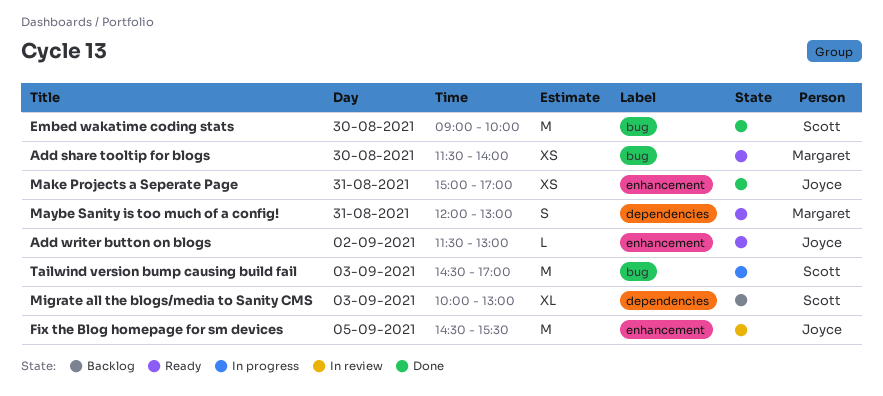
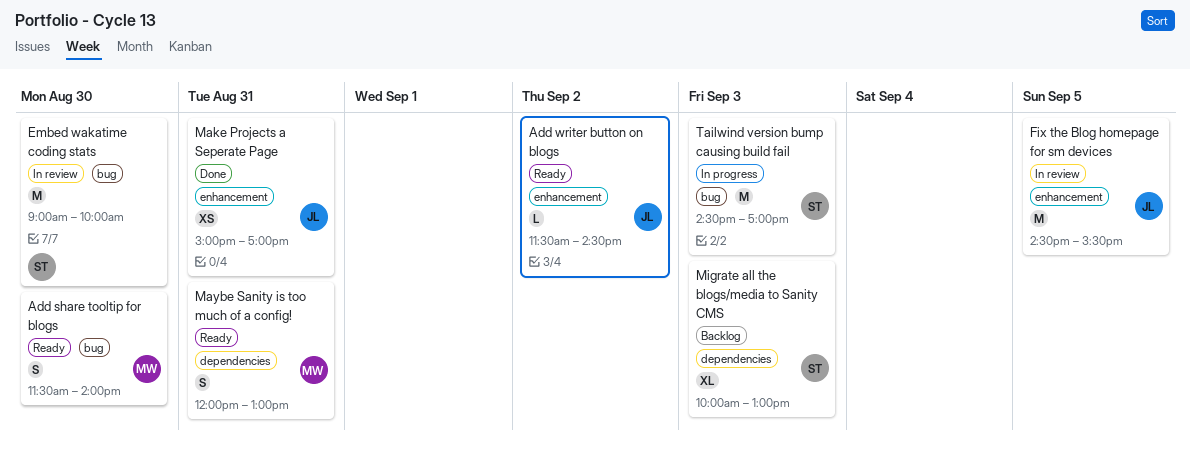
Add share tooltip for blogs, estimate: XS -> S
Add writer button on blogs, ends: 13:00 -> 14:30
Embed wakatime coding stats, status: Done -> In review

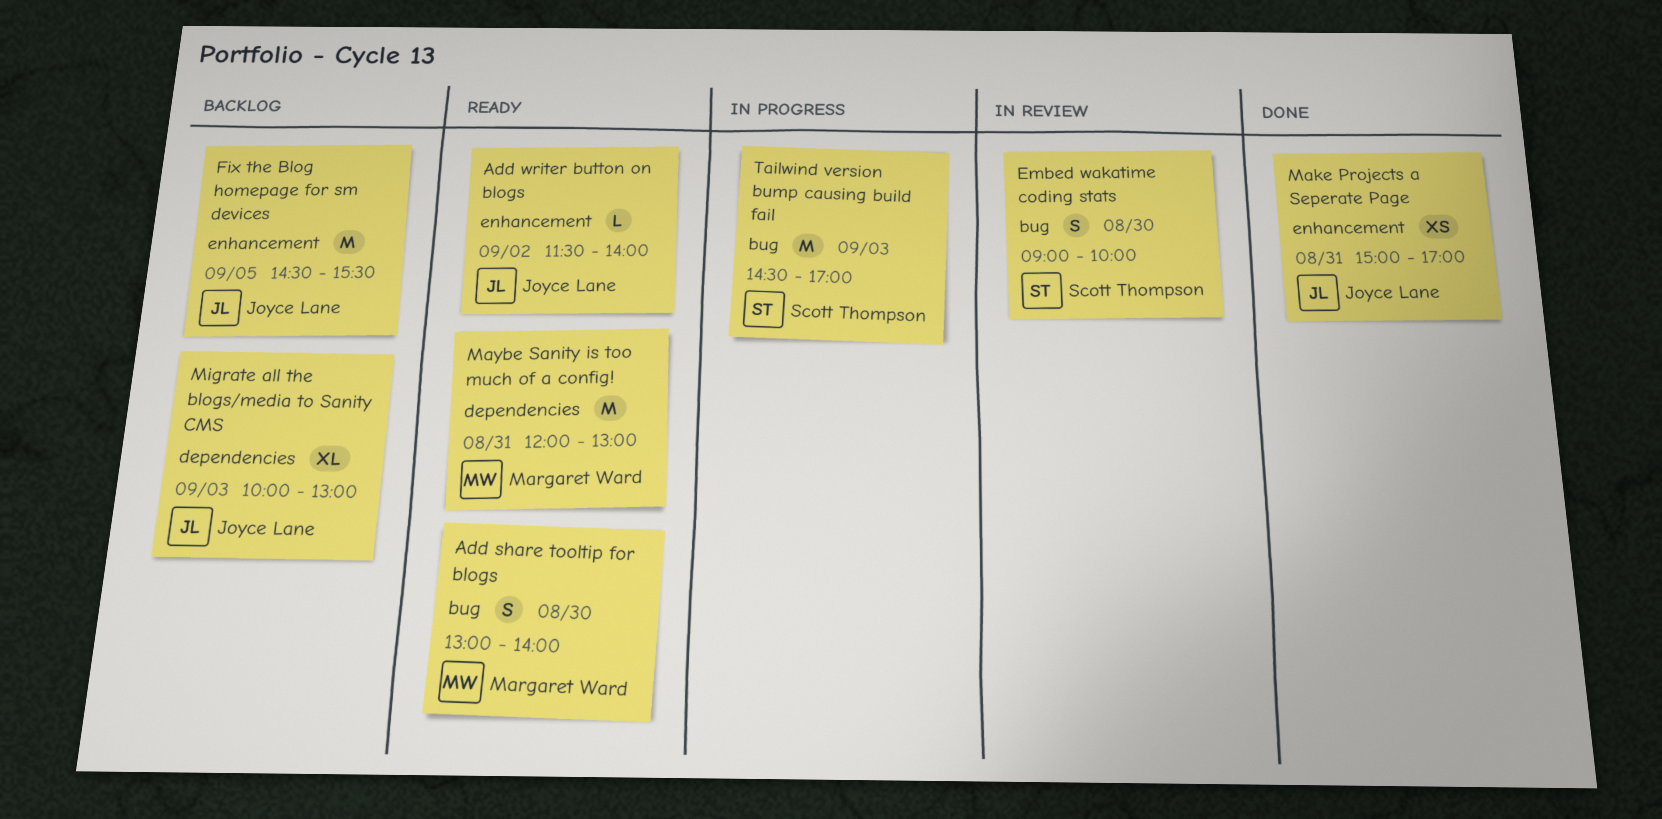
Add share tooltip for blogs, begins: 11:30 -> 13:00
Add writer button on blogs, ends: 14:30 -> 14:00
Embed wakatime coding stats, estimate: M -> S
Fix the Blog homepage for sm devices, status: In review -> Backlog
Maybe Sanity is too much of a config!, estimate: S -> M
Migrate all the blogs/media to Sanity CMS, owner: Scott Thompson -> Joyce Lane

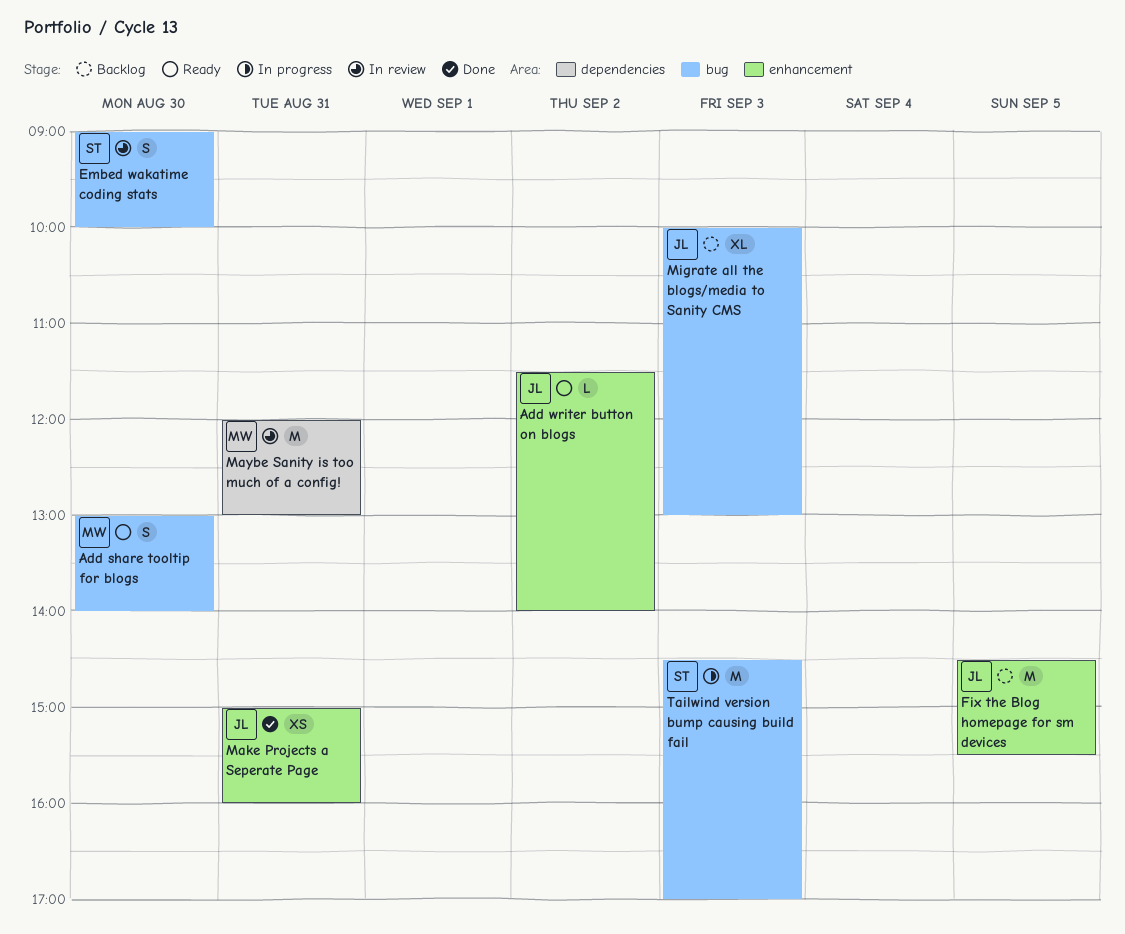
Make Projects a Seperate Page, ends: 17:00 -> 16:00
Maybe Sanity is too much of a config!, status: Ready -> In review
Migrate all the blogs/media to Sanity CMS, label: dependencies -> bug

